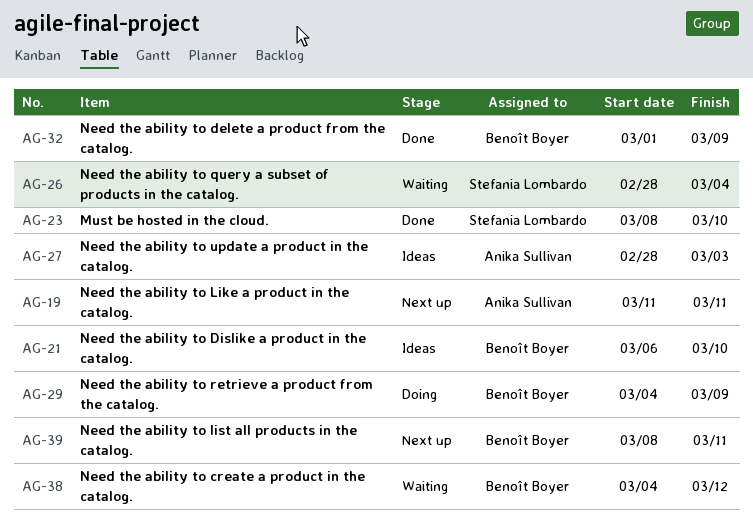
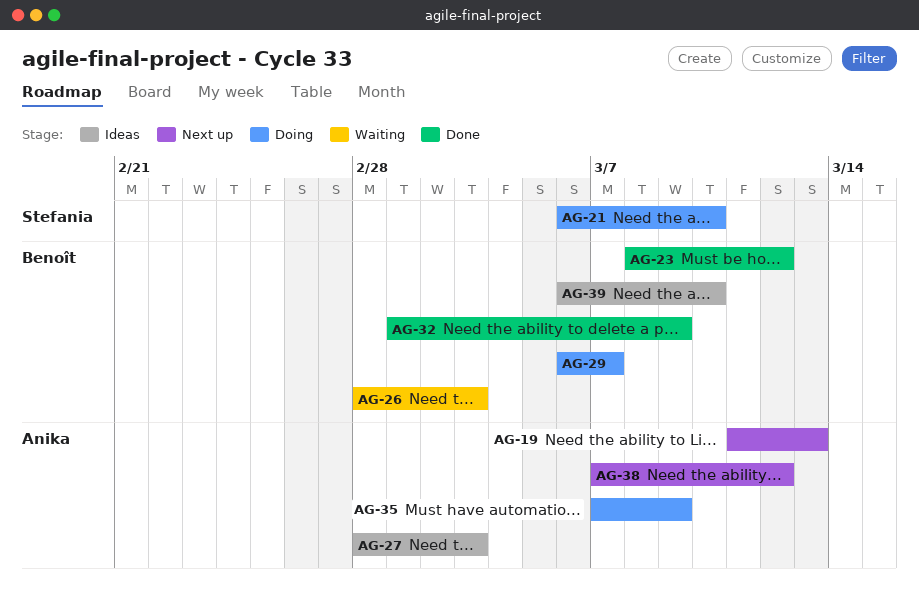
AG-19, due: Mar 11 -> Mar 13
AG-21, status: Ideas -> Doing
AG-21, owner: Benoît Boyer -> Stefania Lombardo
AG-23, owner: Stefania Lombardo -> Benoît Boyer
AG-23, due: Mar 10 -> Mar 12
AG-26, owner: Stefania Lombardo -> Benoît Boyer
AG-26, due: Mar 4 -> Mar 3
AG-29, start: Mar 4 -> Mar 6
AG-29, due: Mar 9 -> Mar 7
AG-35: none -> present
AG-38, status: Waiting -> Next up
AG-38, owner: Benoît Boyer -> Anika Sullivan
AG-38, start: Mar 4 -> Mar 7
AG-39, status: Next up -> Ideas
AG-39, start: Mar 8 -> Mar 6
AG-39, due: Mar 11 -> Mar 10

